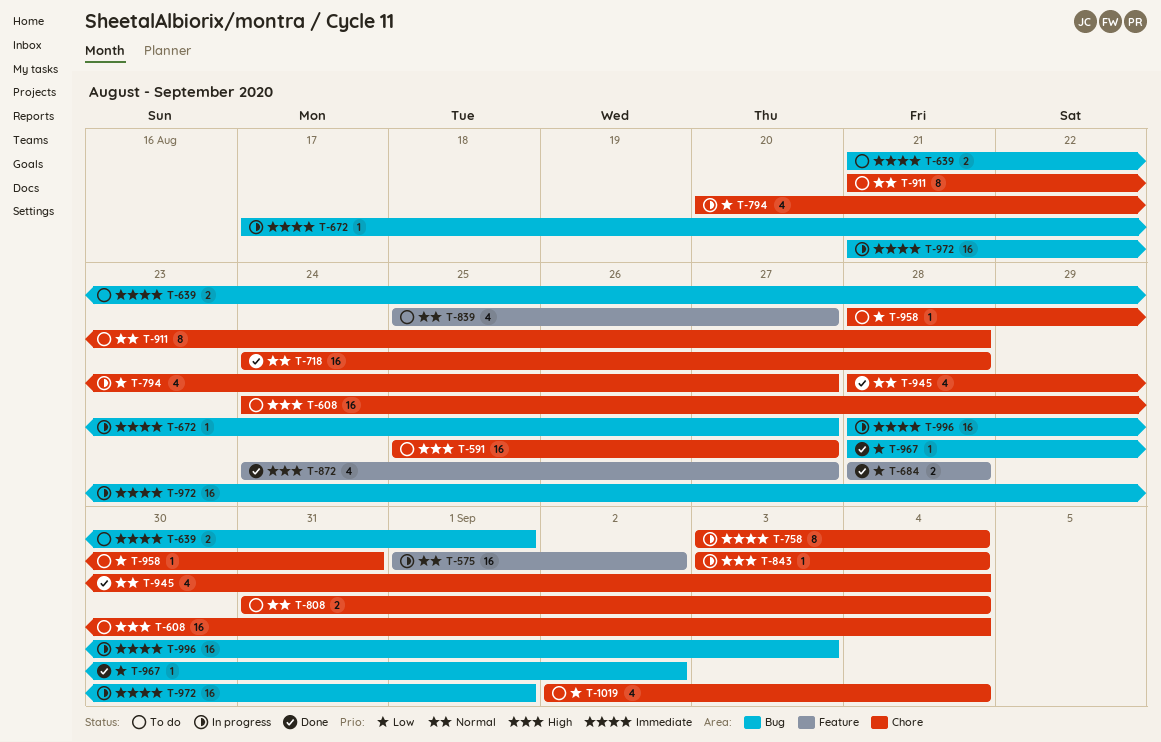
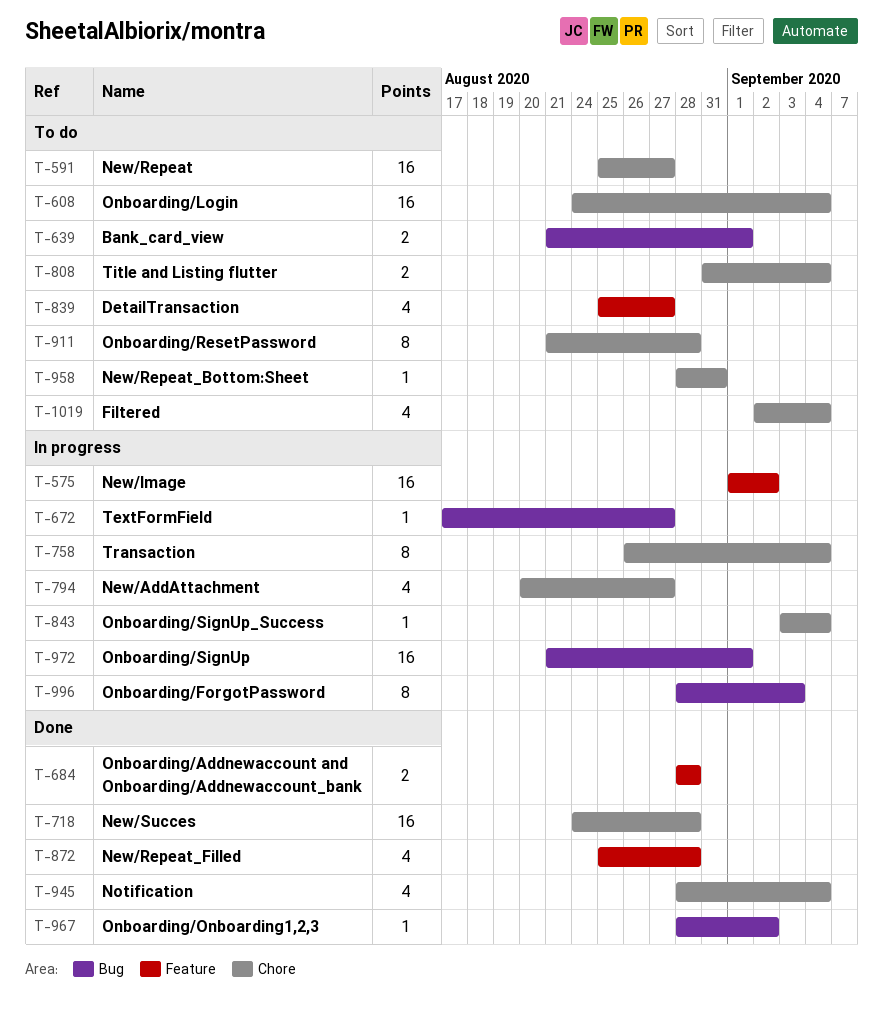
T-758, start: Sep 3 -> Aug 26
T-872, start: Aug 24 -> Aug 25
T-872, due: Aug 27 -> Aug 28
T-996, estimate: 16 -> 8

